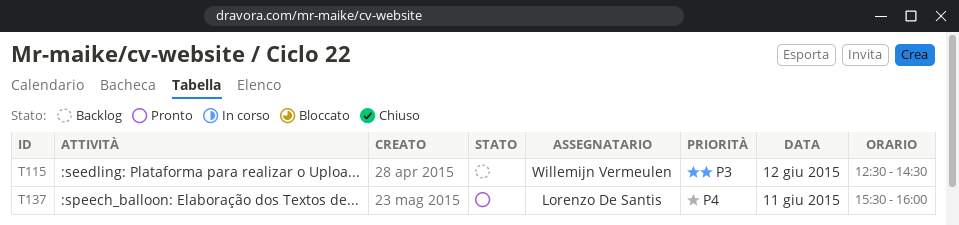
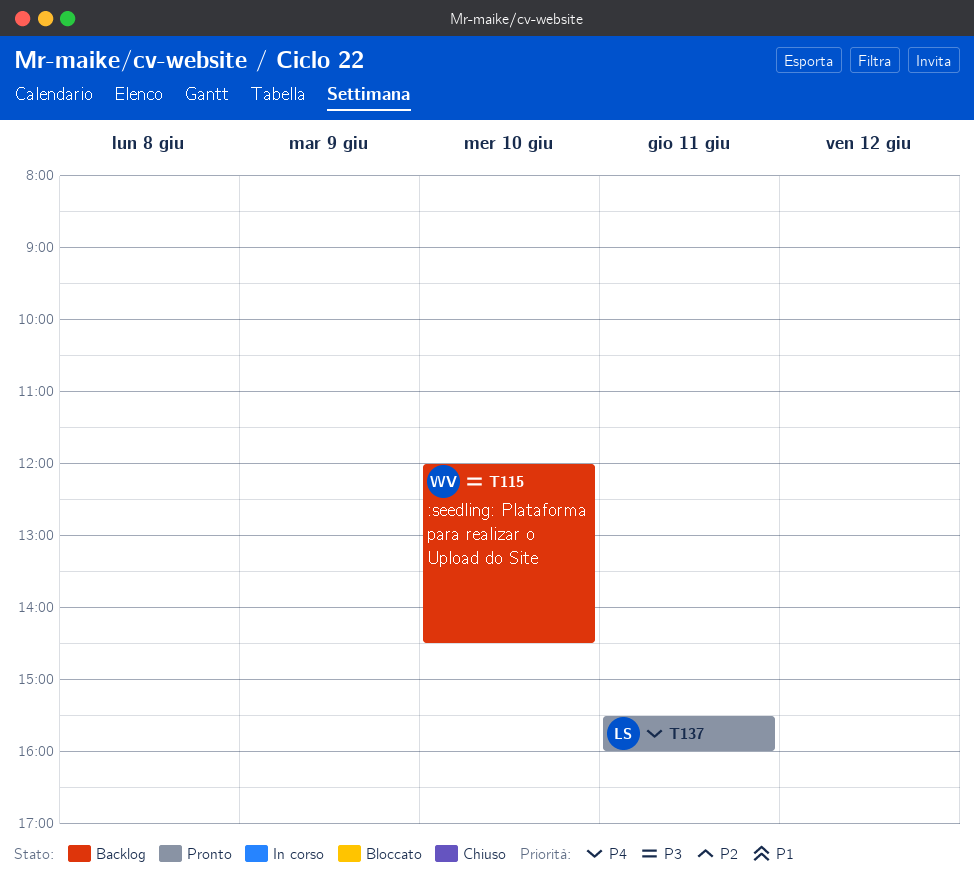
T115, day: Jun 12 -> Jun 10
T115, begins: 12:30 -> 12:00

